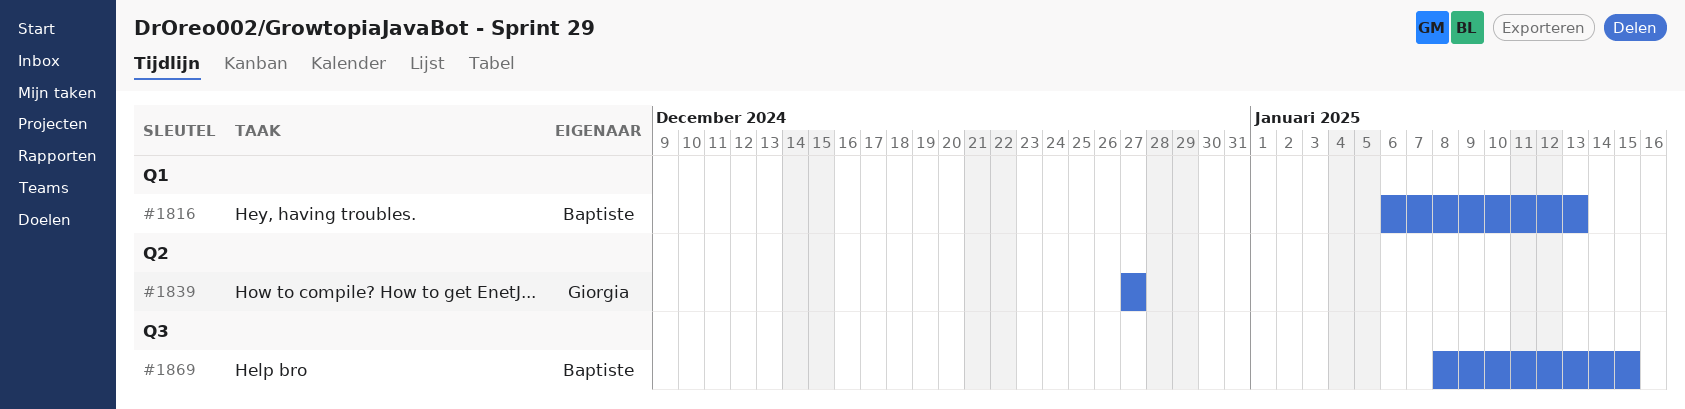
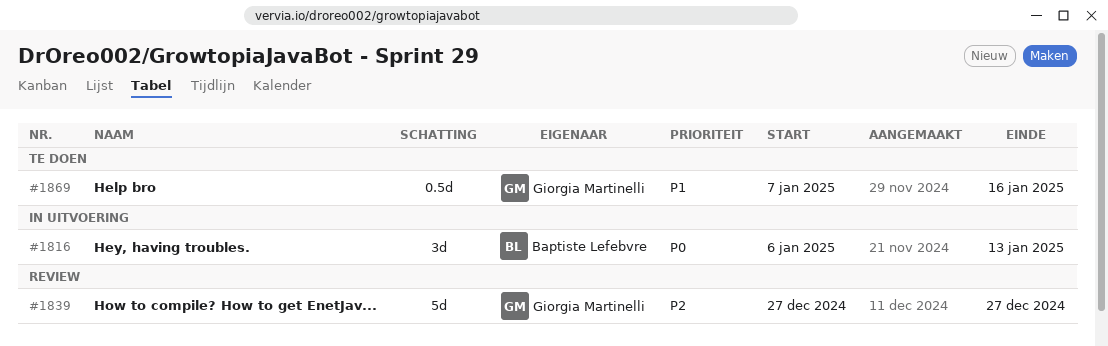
#1869, owner: Baptiste Lefebvre -> Giorgia Martinelli
#1869, start: Jan 8 -> Jan 7
#1869, due: Jan 15 -> Jan 16

